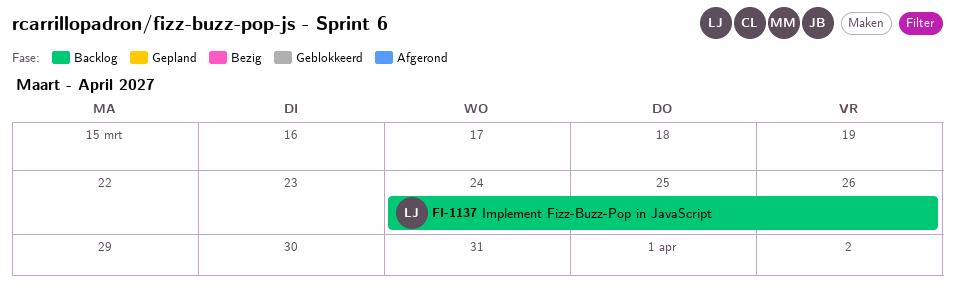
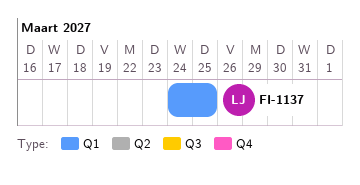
FI-1137, due: Mar 26 -> Mar 25

